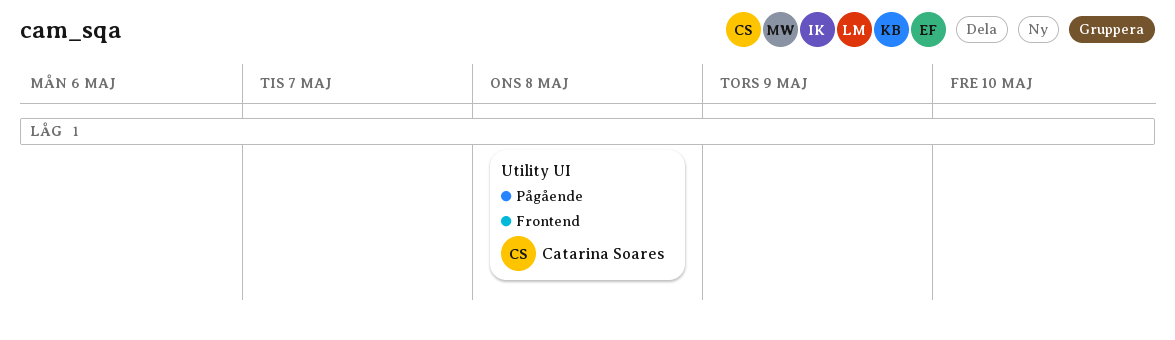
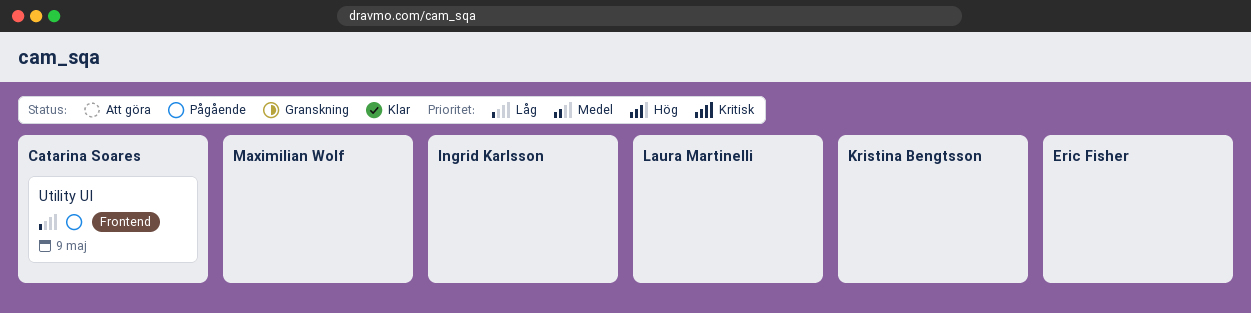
Utility UI, due: May 8 -> May 9

